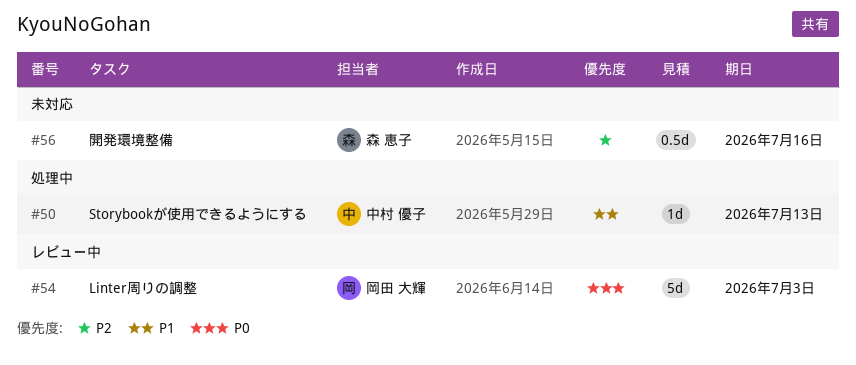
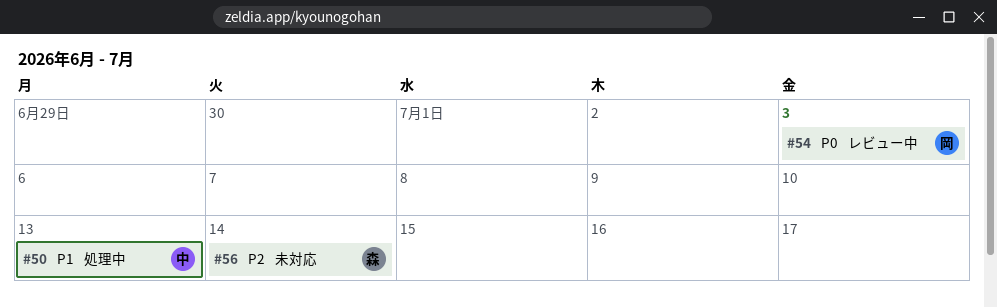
#56, due: Jul 16 -> Jul 14

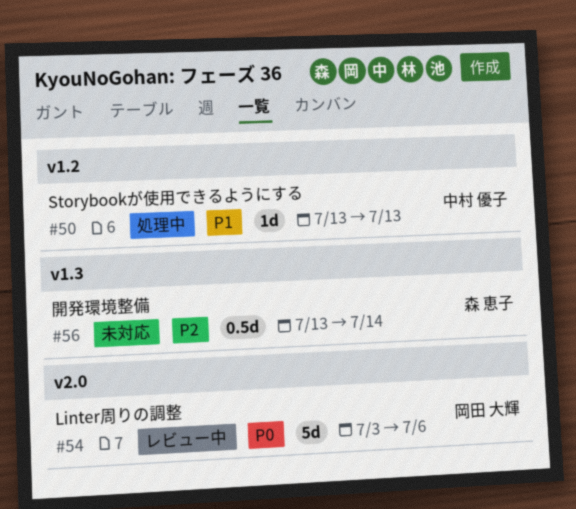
#54, due: Jul 3 -> Jul 6

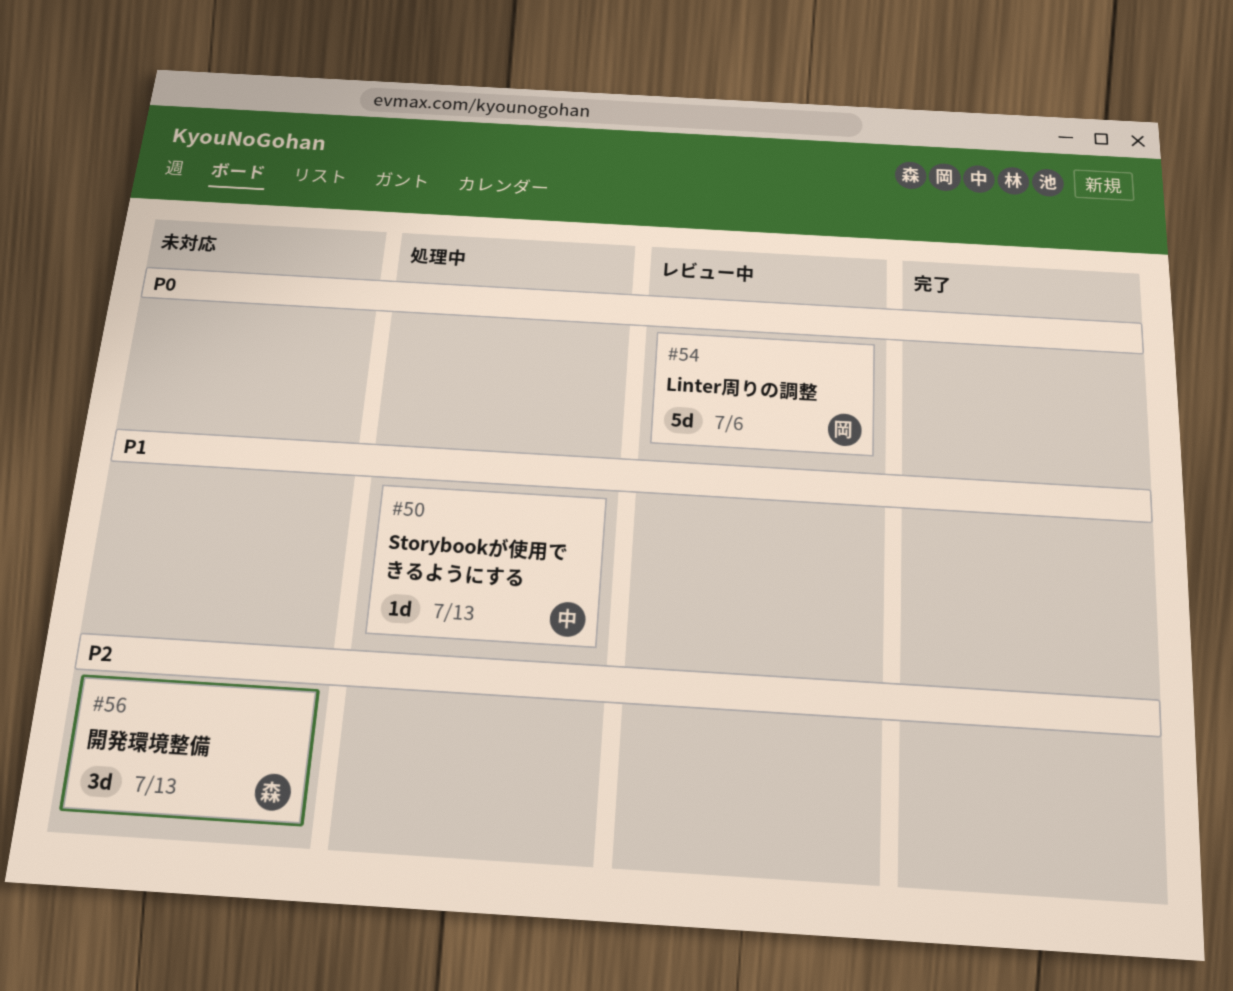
#56, estimate: 0.5d -> 3d
#56, due: Jul 14 -> Jul 13

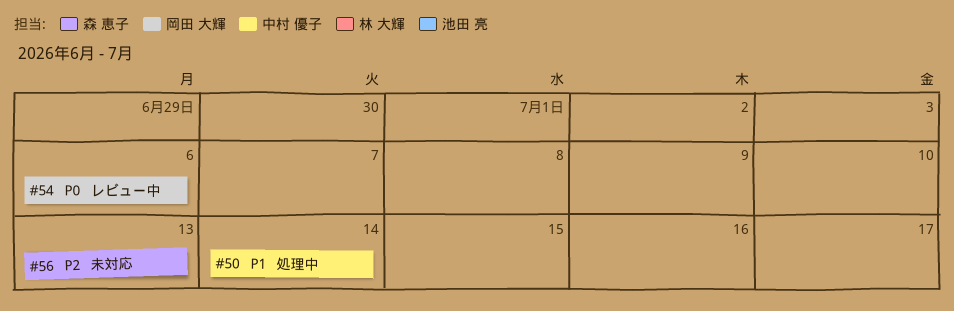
#50, due: Jul 13 -> Jul 14

